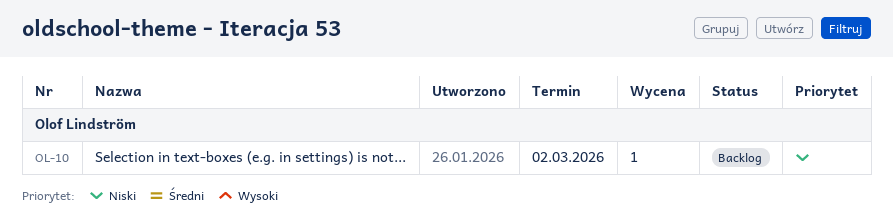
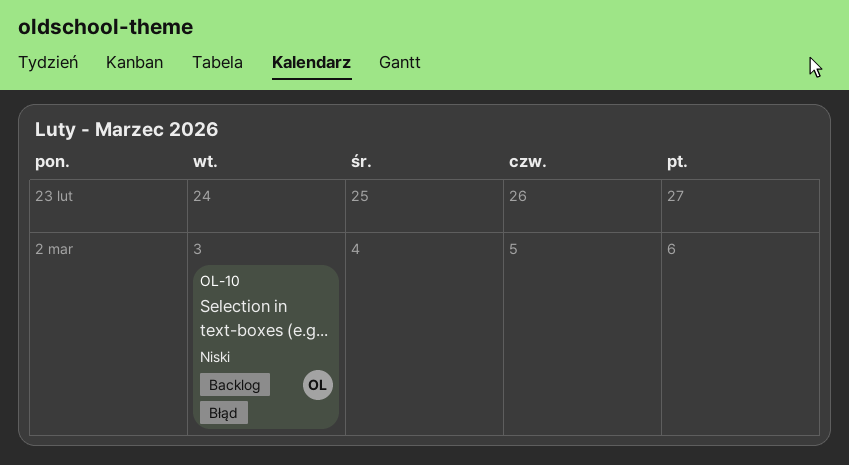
OL-10, due: Mar 2 -> Mar 3

